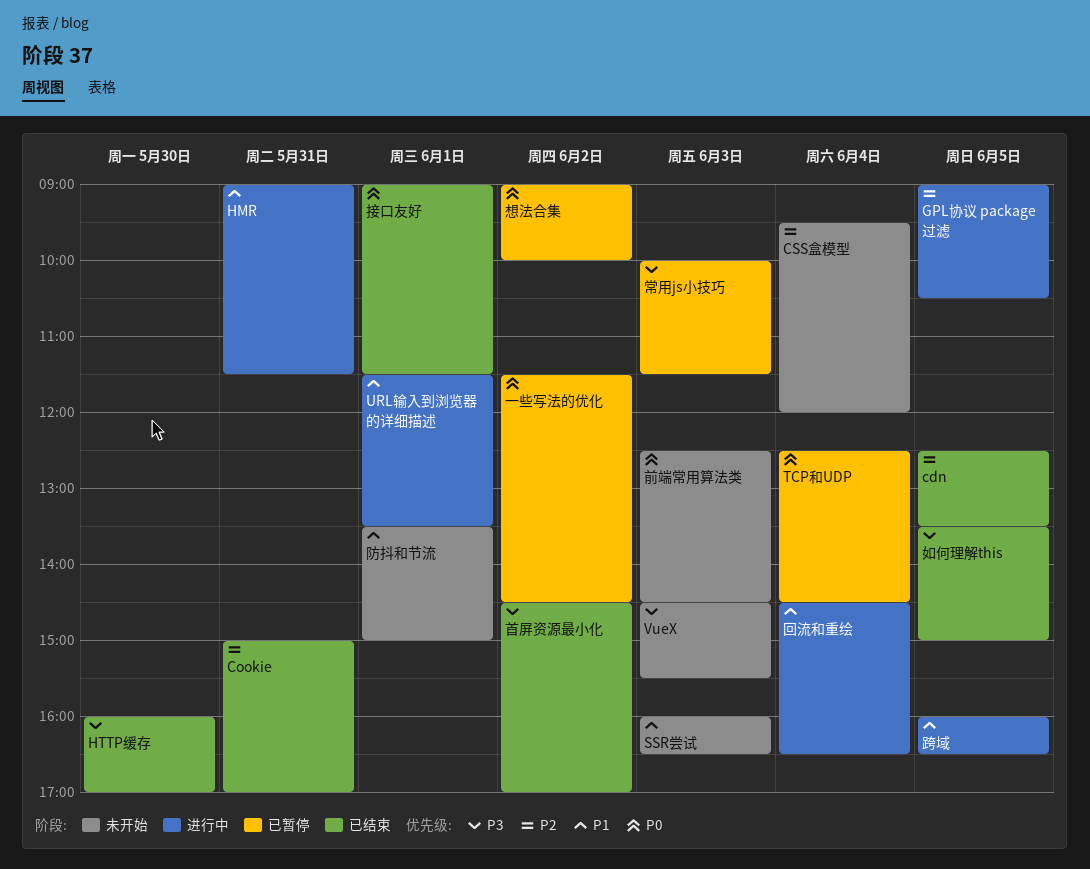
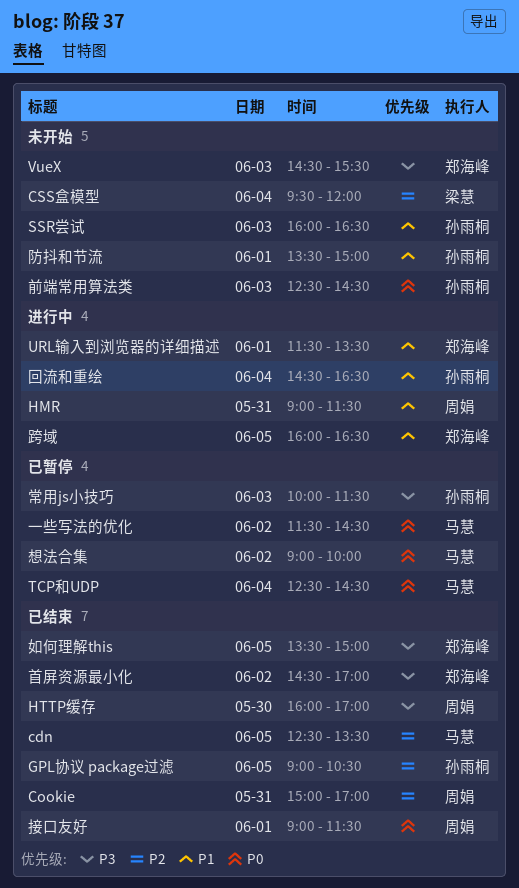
GPL协议 package过滤, status: 进行中 -> 已结束

